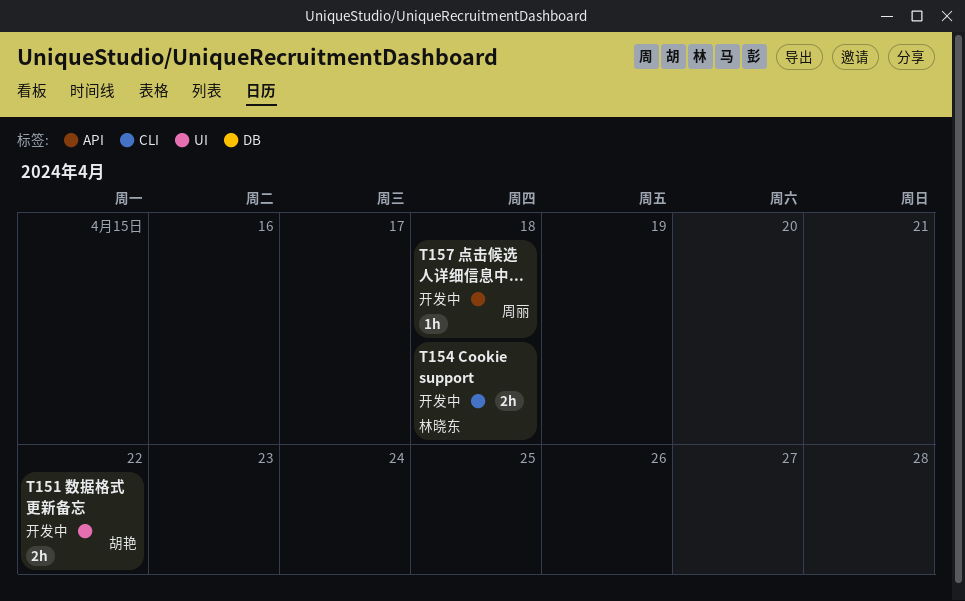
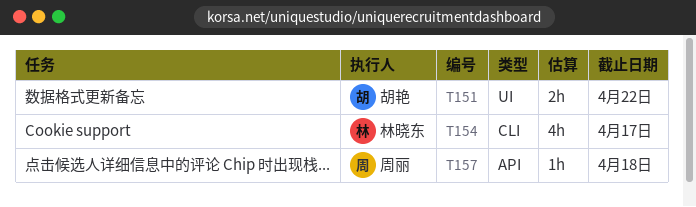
T154, estimate: 2h -> 4h
T154, due: Apr 18 -> Apr 17

